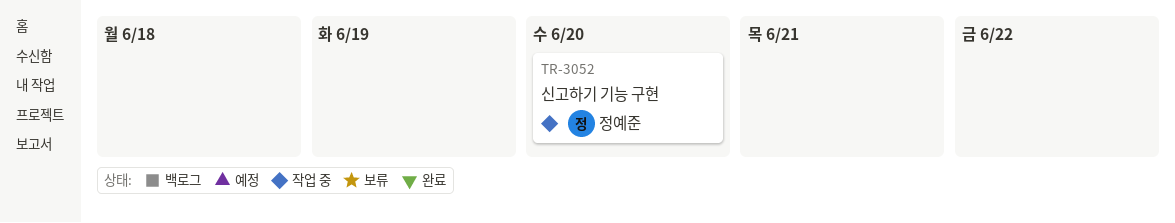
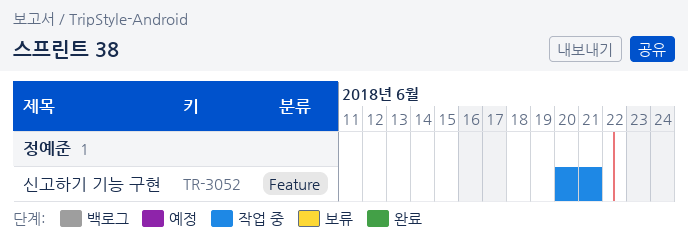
TR-3052, due: Jun 20 -> Jun 21

